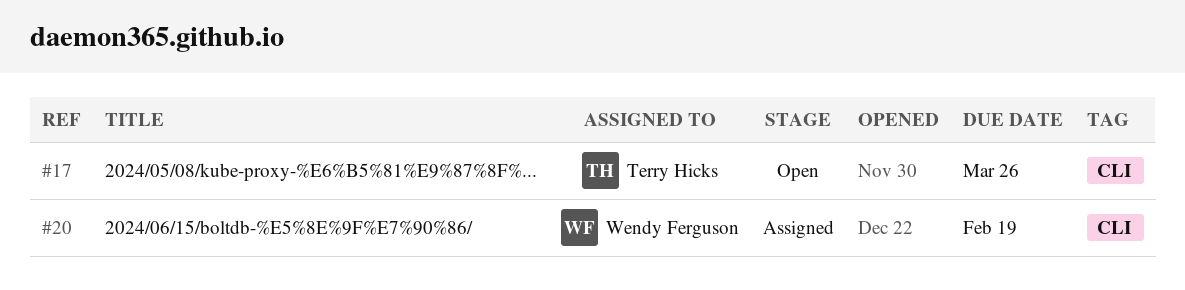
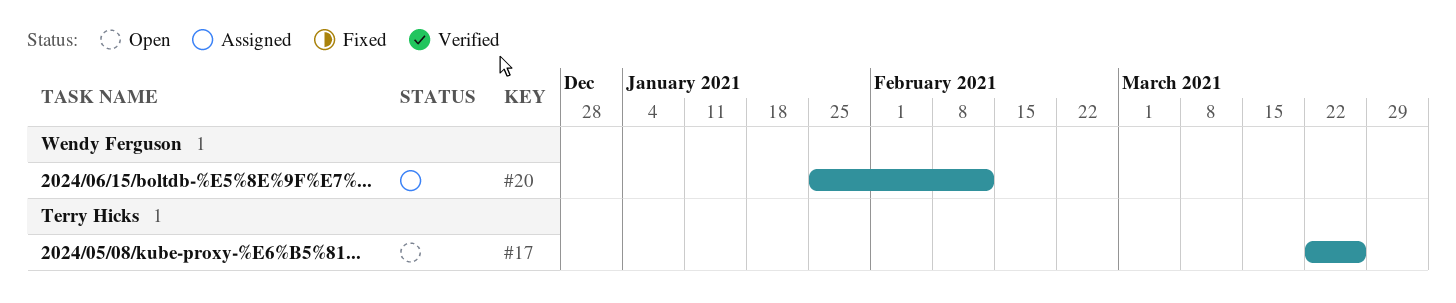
#20, due: Feb 19 -> Feb 12

